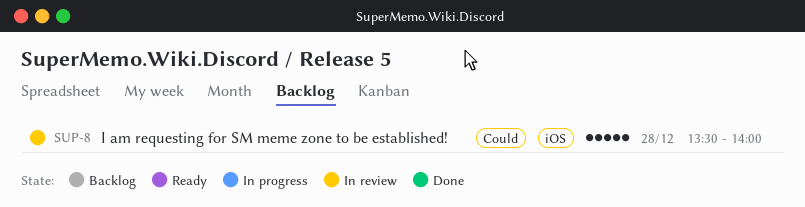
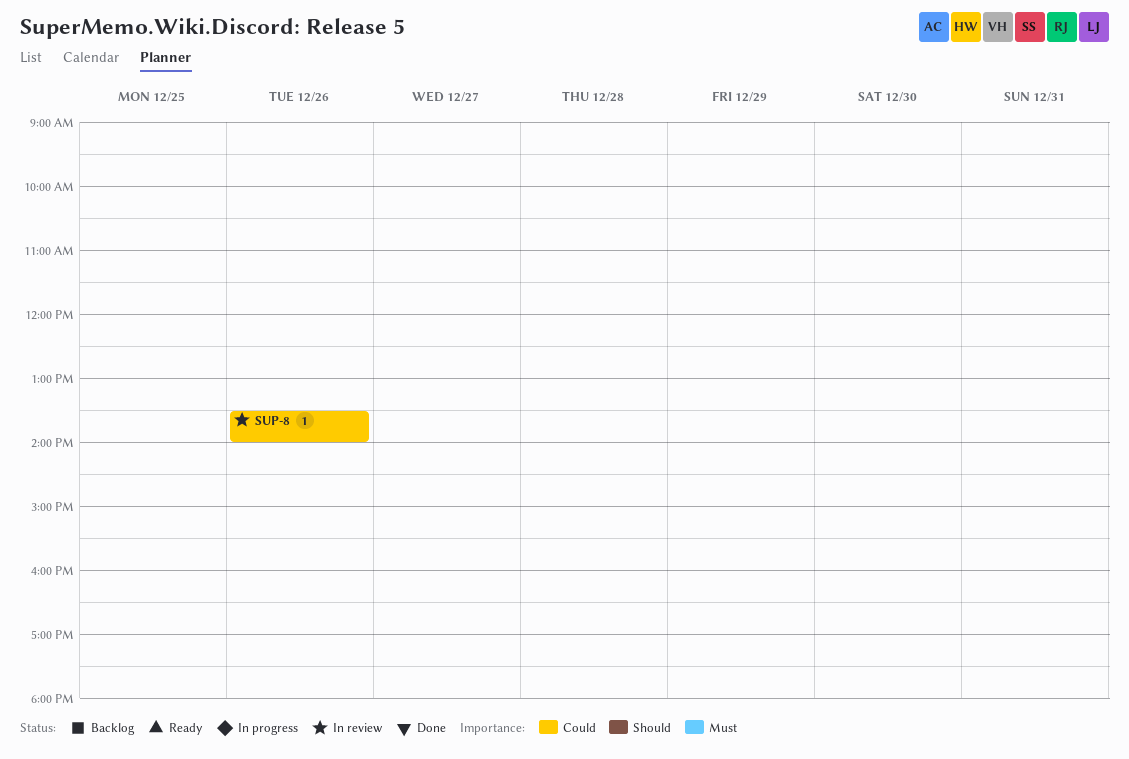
SUP-8, estimate: 5 -> 1
SUP-8, day: Dec 28 -> Dec 26

